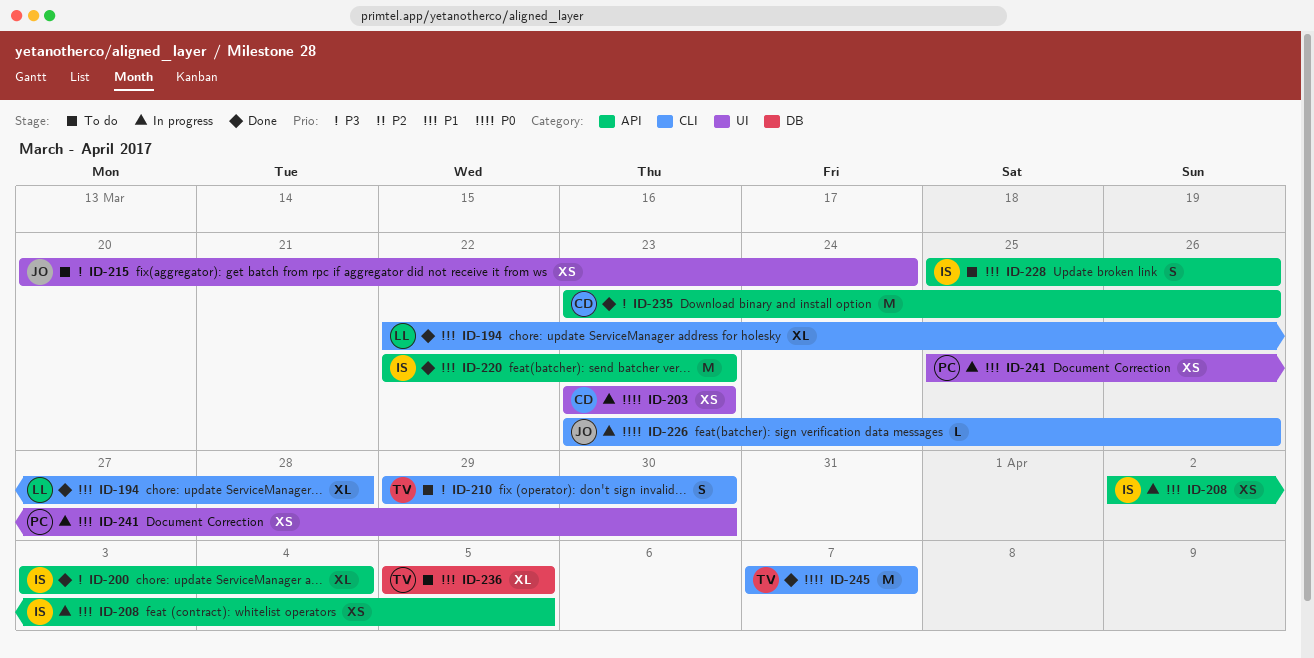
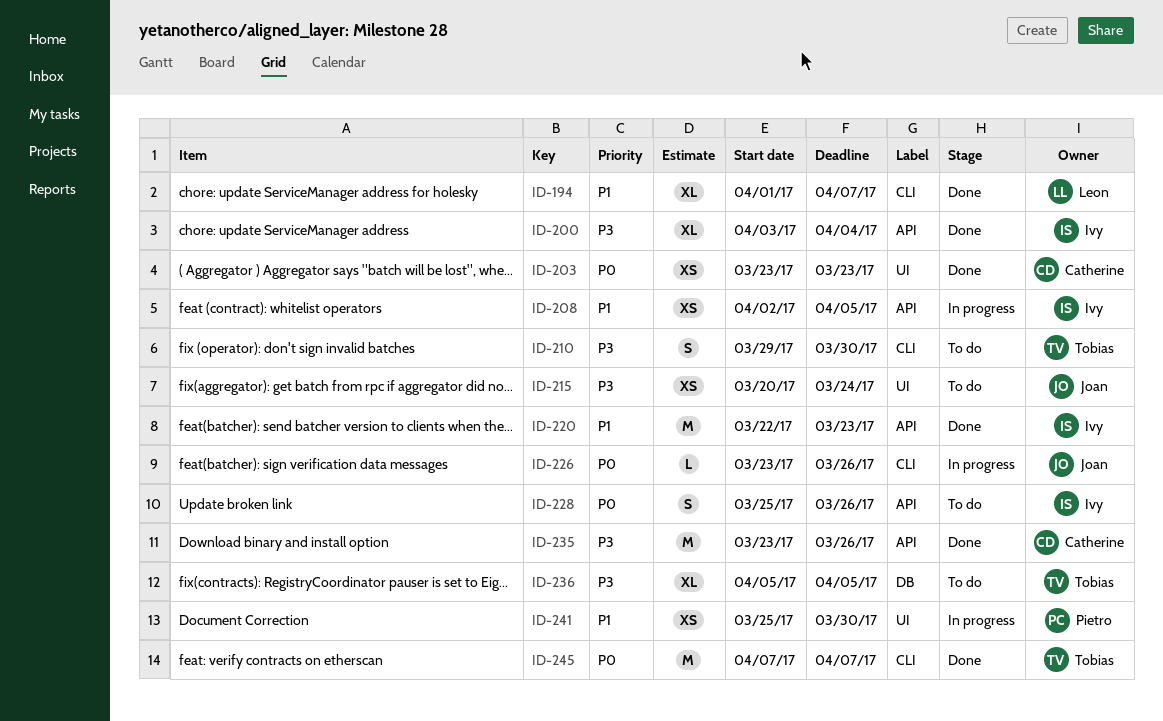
ID-194, start: Mar 22 -> Apr 1
ID-194, due: Mar 28 -> Apr 7
ID-203, status: In progress -> Done
ID-228, priority: P1 -> P0
ID-236, priority: P1 -> P3

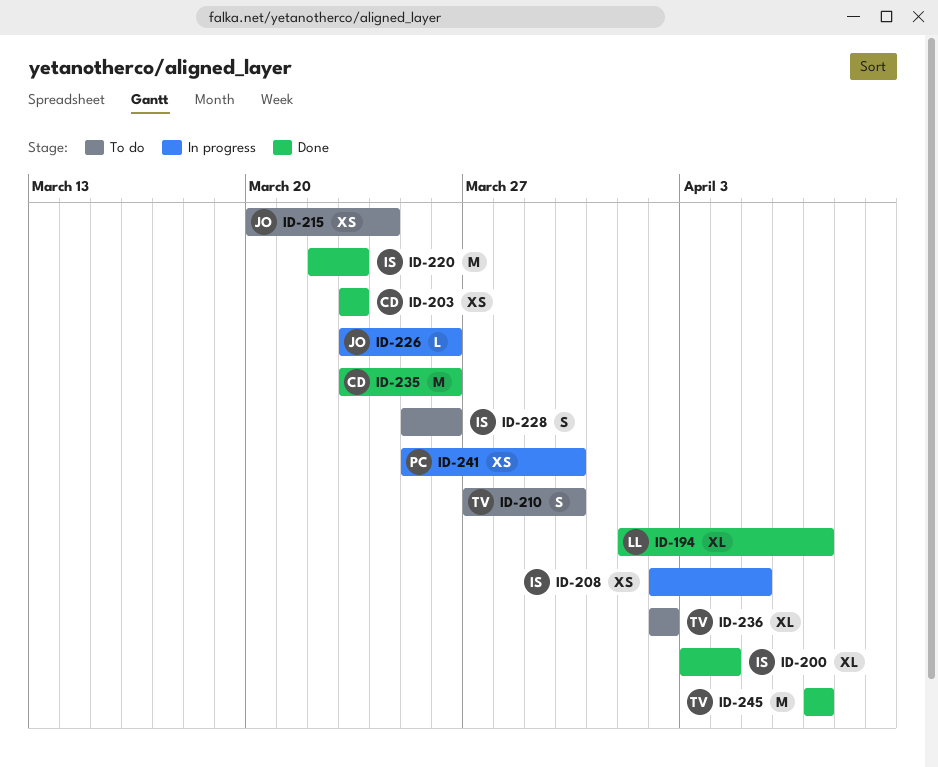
ID-210, start: Mar 29 -> Mar 27
ID-236, start: Apr 5 -> Apr 2
ID-236, due: Apr 5 -> Apr 2

